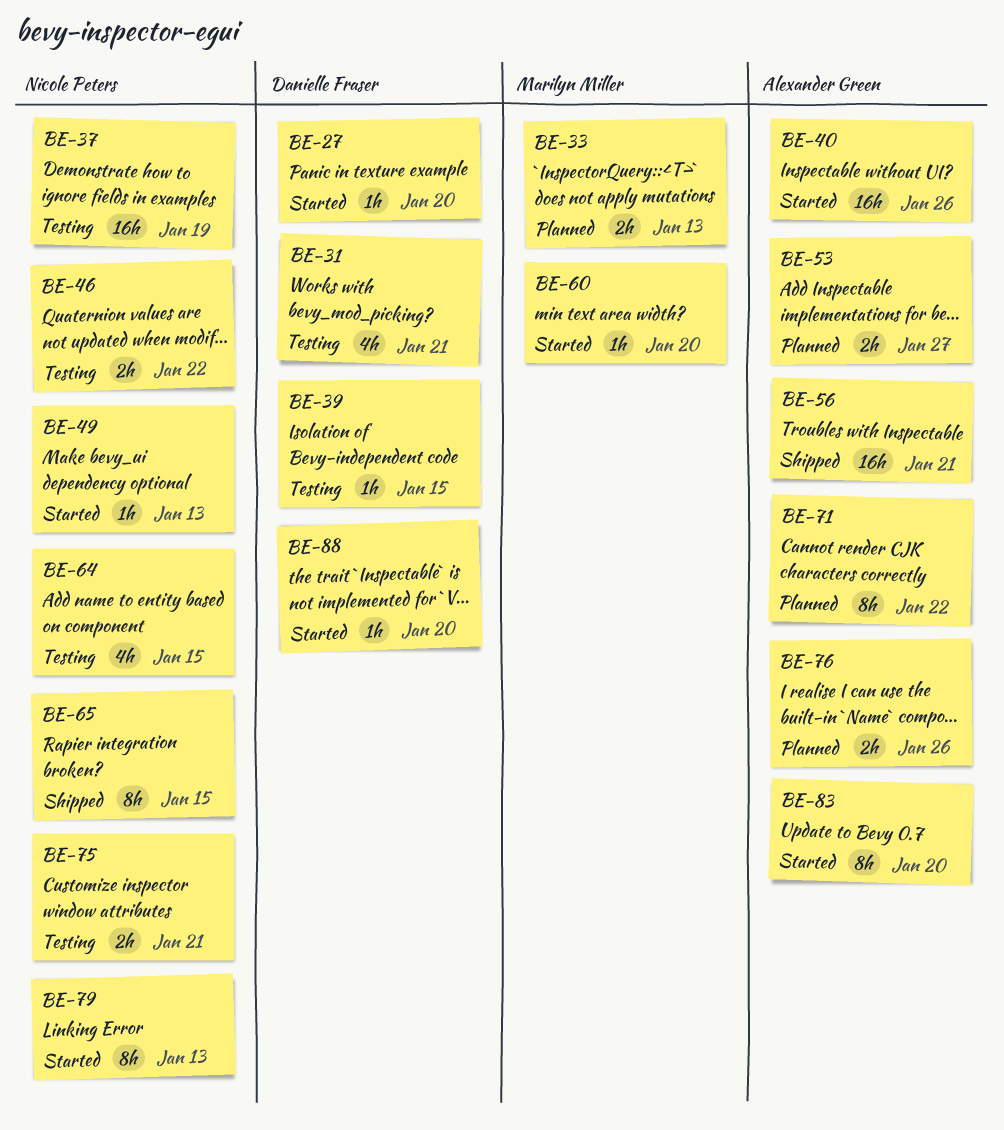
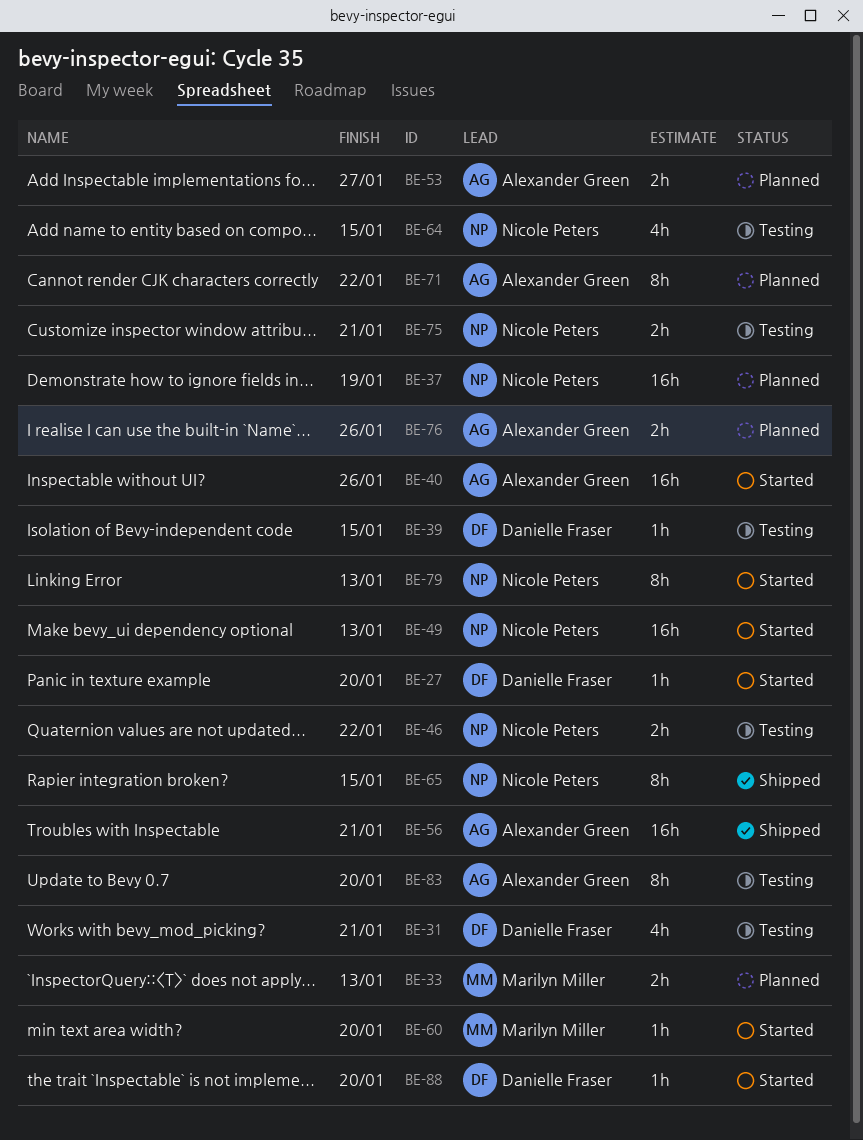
BE-37, status: Testing -> Planned
BE-49, estimate: 1h -> 16h
BE-83, status: Started -> Testing

